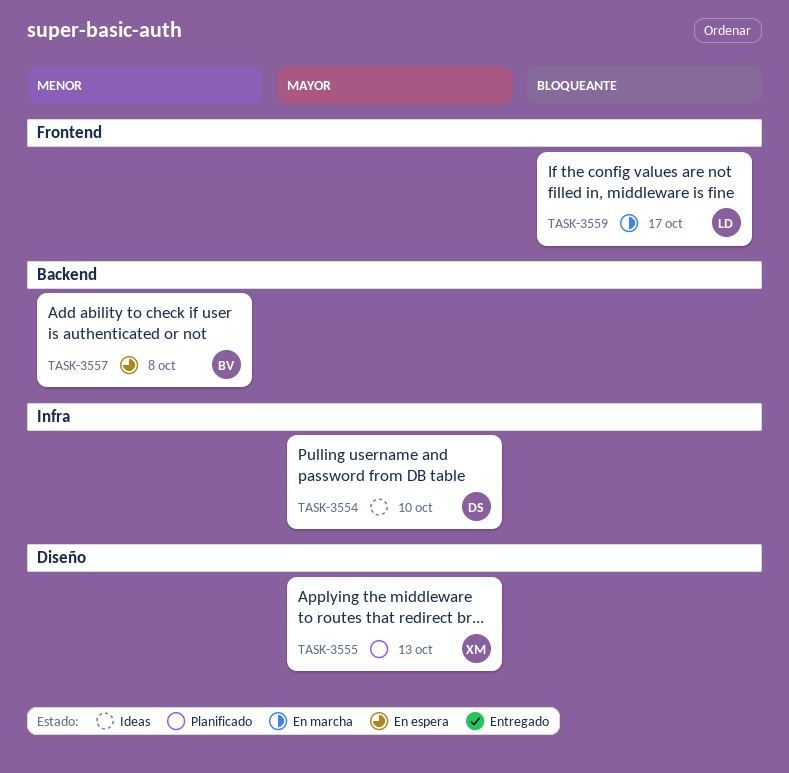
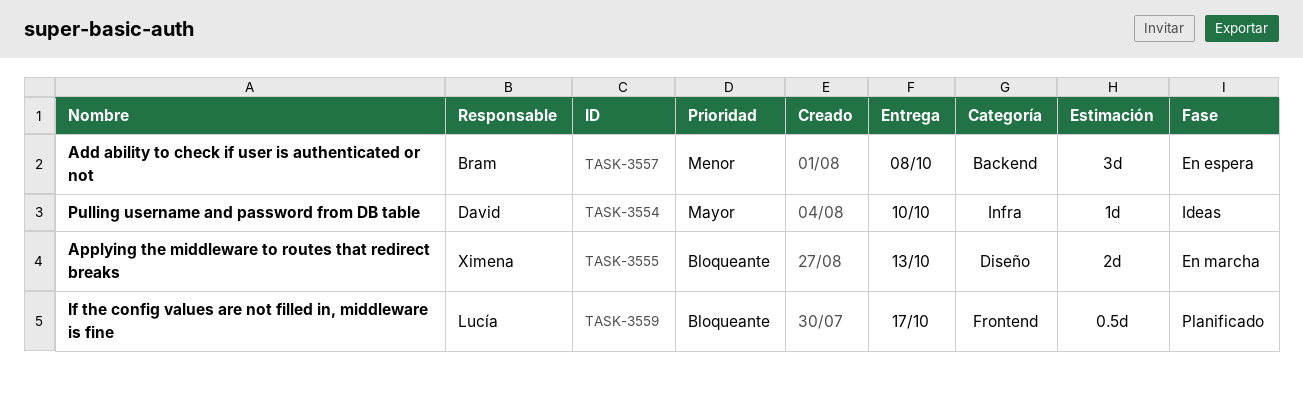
TASK-3555, status: Planificado -> En marcha
TASK-3555, priority: Mayor -> Bloqueante
TASK-3559, status: En marcha -> Planificado

